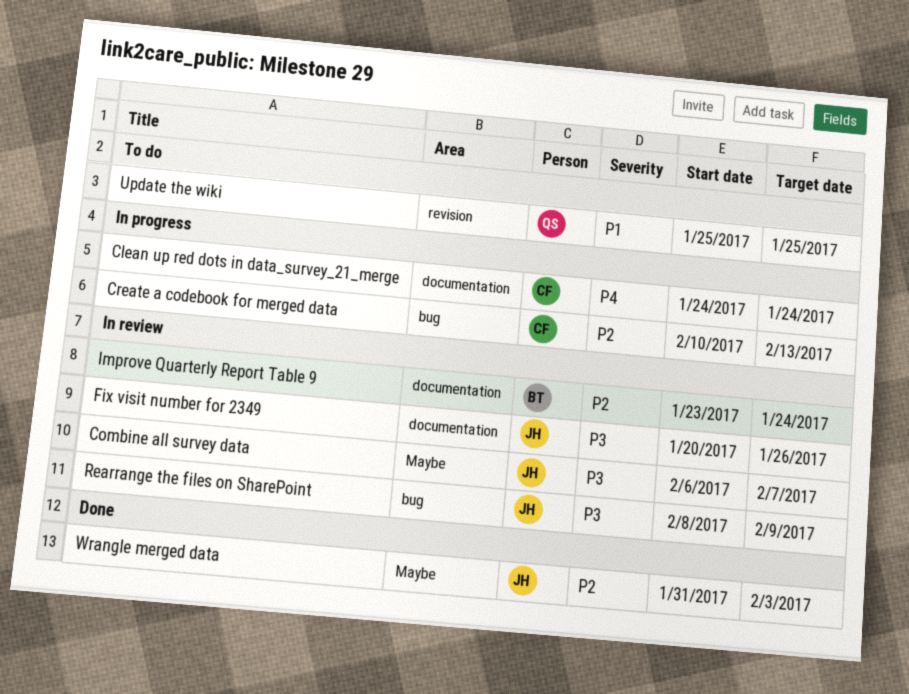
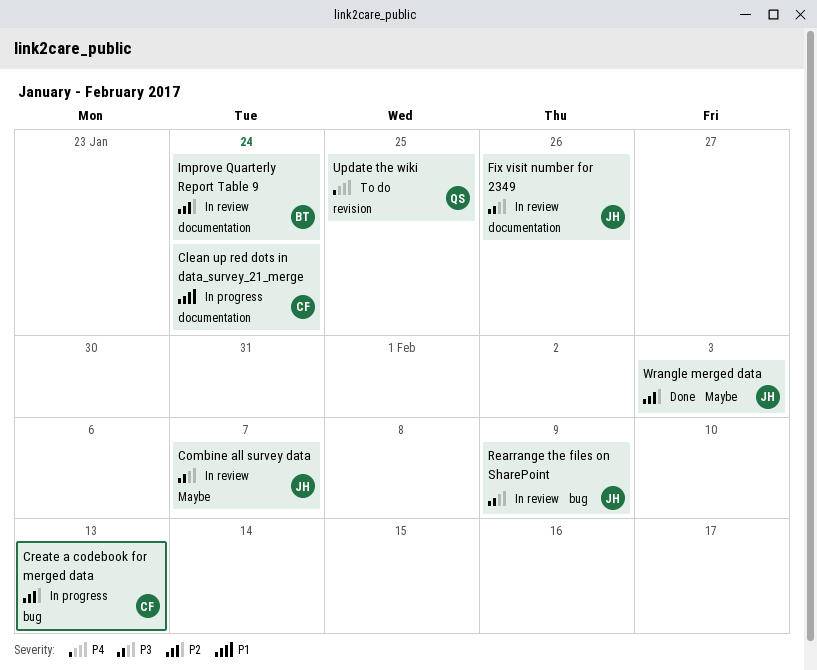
Clean up red dots in data_survey_21_merge, priority: P4 -> P1
Update the wiki, priority: P1 -> P4

